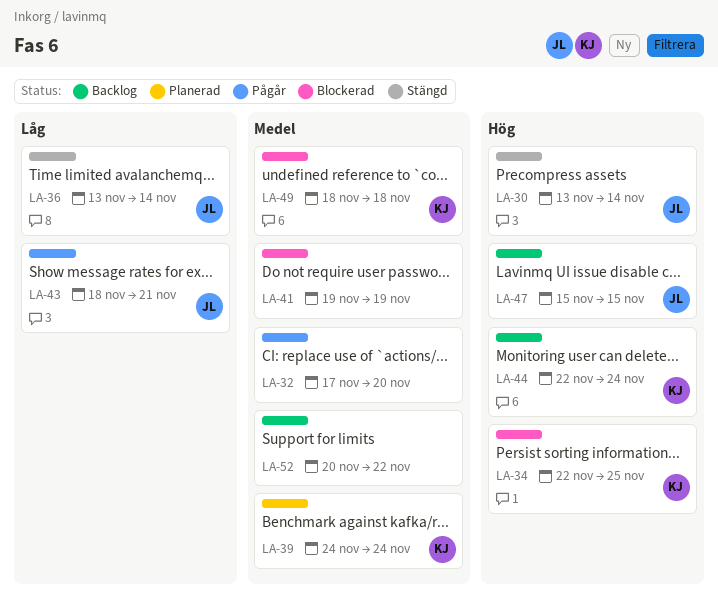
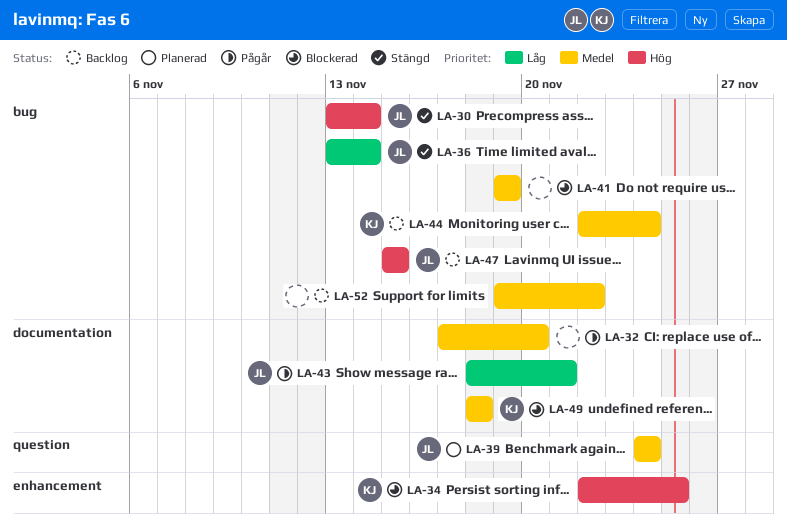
LA-39, owner: KJ -> JL
LA-44, priority: Hög -> Medel
LA-52, start: Nov 20 -> Nov 19

